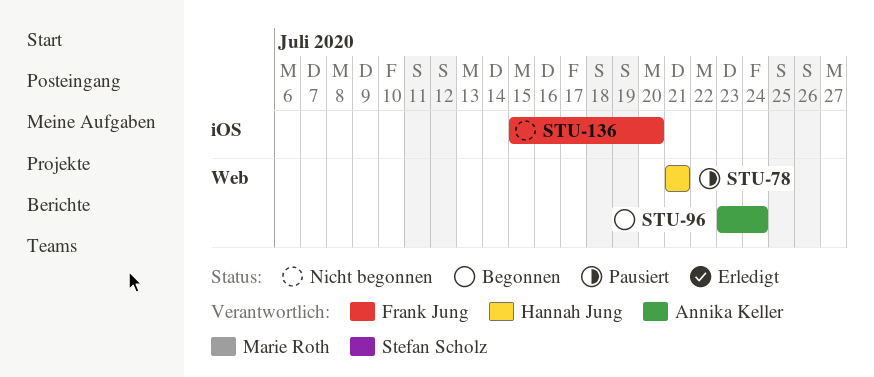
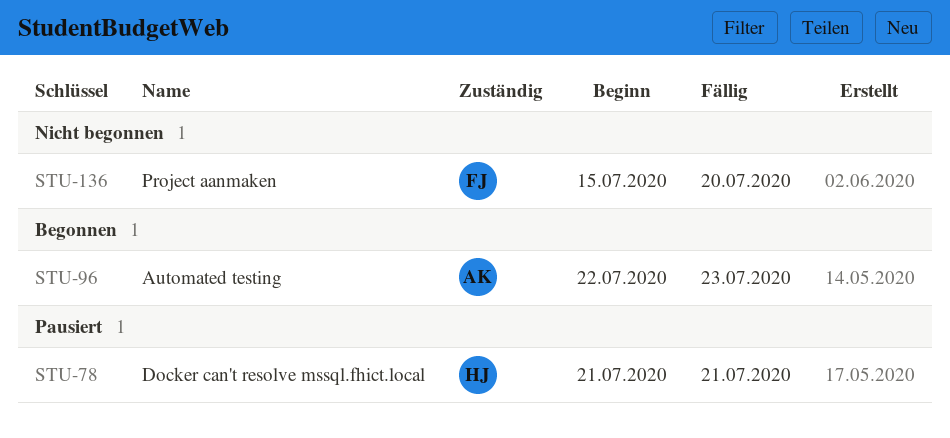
STU-96, start: Jul 23 -> Jul 22
STU-96, due: Jul 24 -> Jul 23

